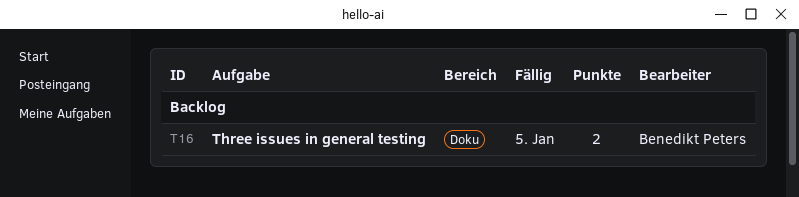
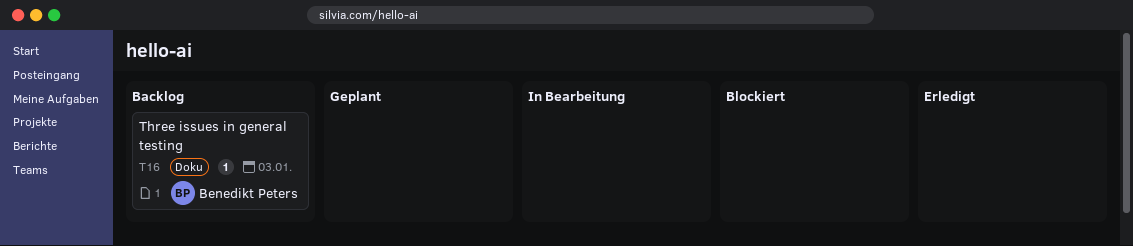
T16, estimate: 2 -> 1
T16, due: Jan 5 -> Jan 3

